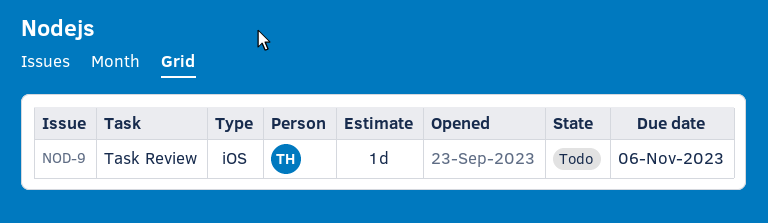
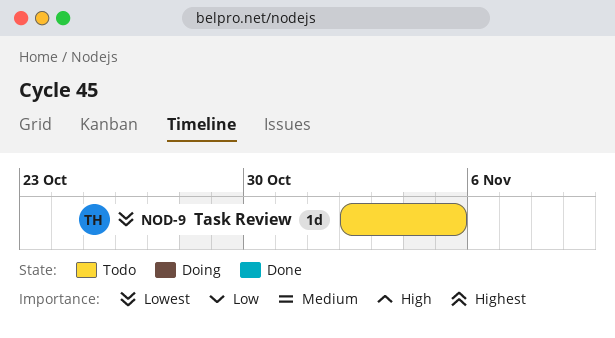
NOD-9, due: Nov 6 -> Nov 5

